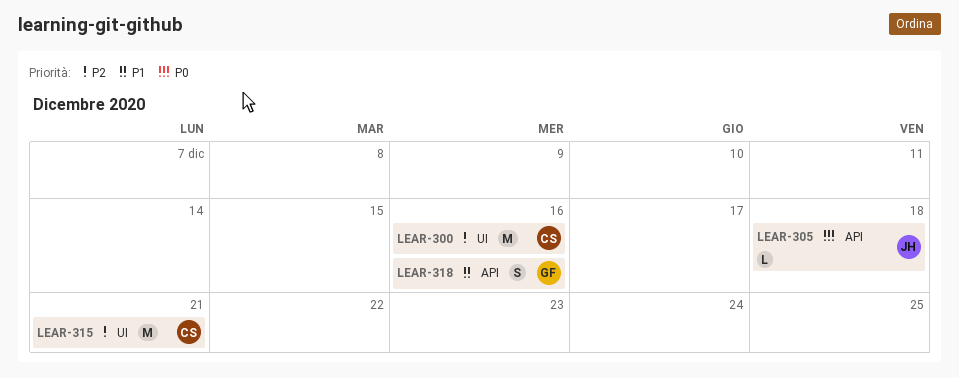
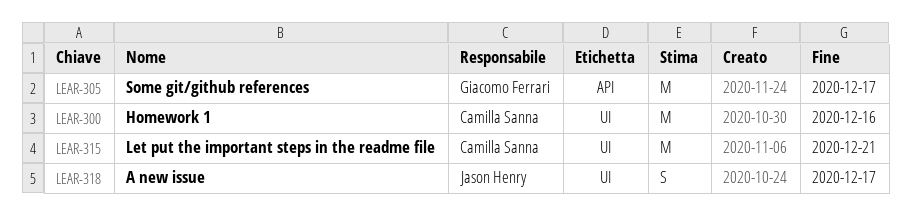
LEAR-305, owner: Jason Henry -> Giacomo Ferrari
LEAR-305, estimate: L -> M
LEAR-305, due: Dec 18 -> Dec 17
LEAR-318, owner: Giacomo Ferrari -> Jason Henry
LEAR-318, label: API -> UI
LEAR-318, due: Dec 16 -> Dec 17

